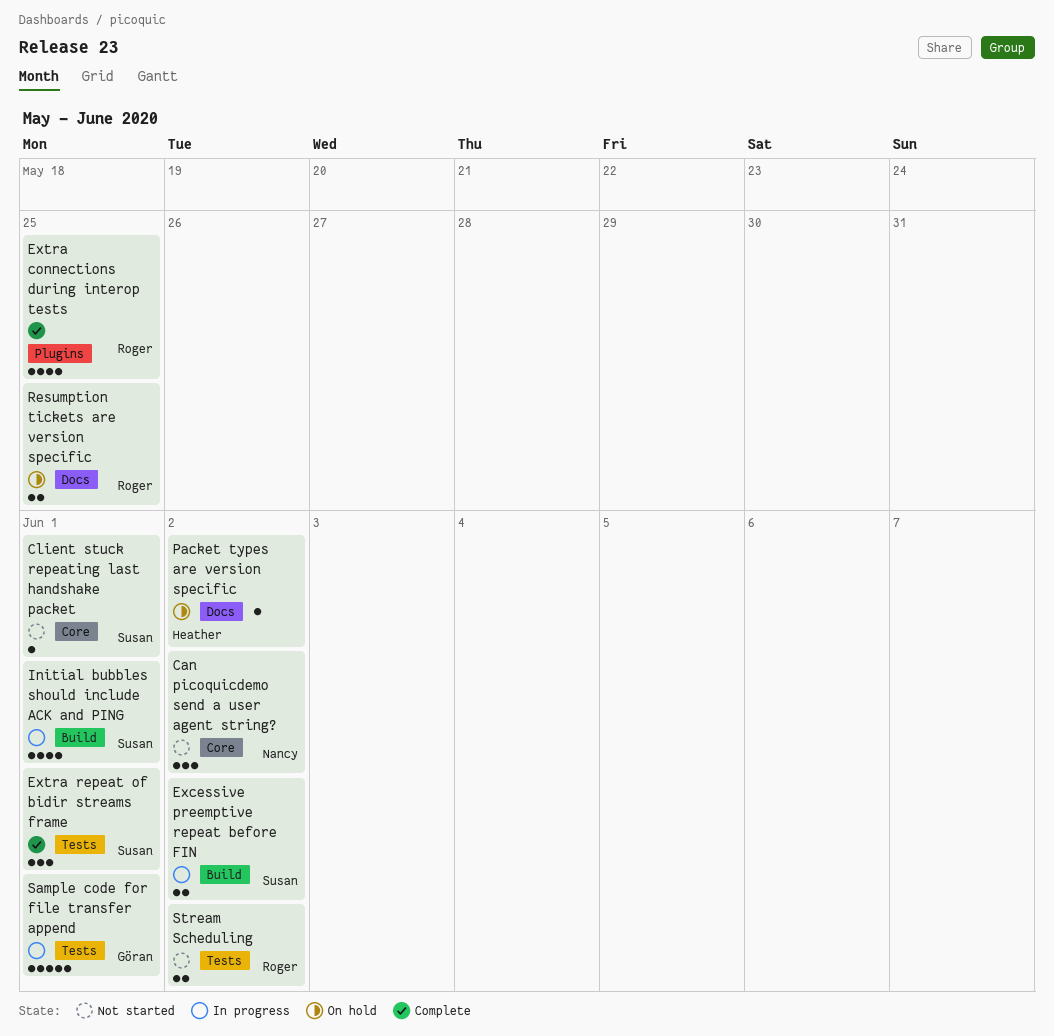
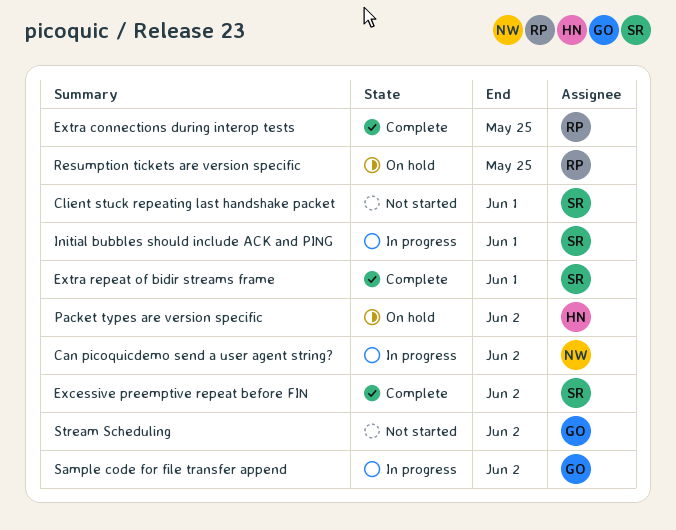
Can picoquicdemo send a user agent string?, status: Not started -> In progress
Excessive preemptive repeat before FIN, status: In progress -> Complete
Sample code for file transfer append, due: Jun 1 -> Jun 2
Stream Scheduling, owner: Roger -> Göran

